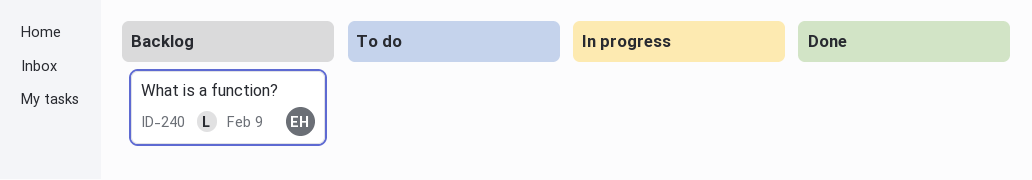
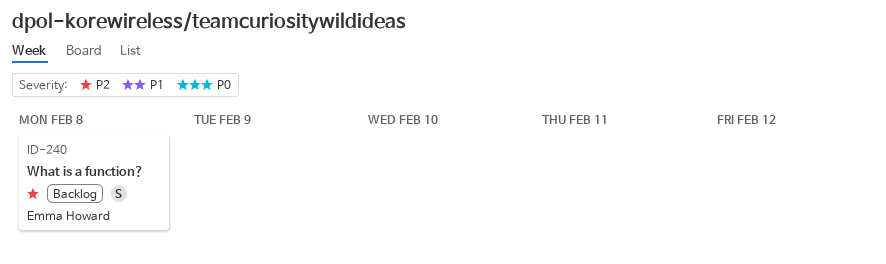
ID-240, estimate: L -> S
ID-240, due: Feb 9 -> Feb 8

